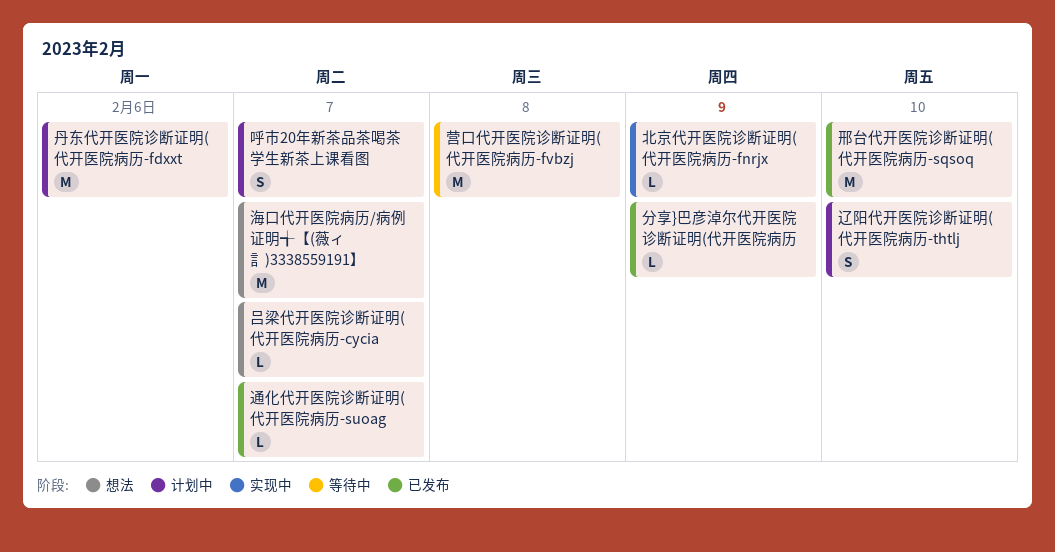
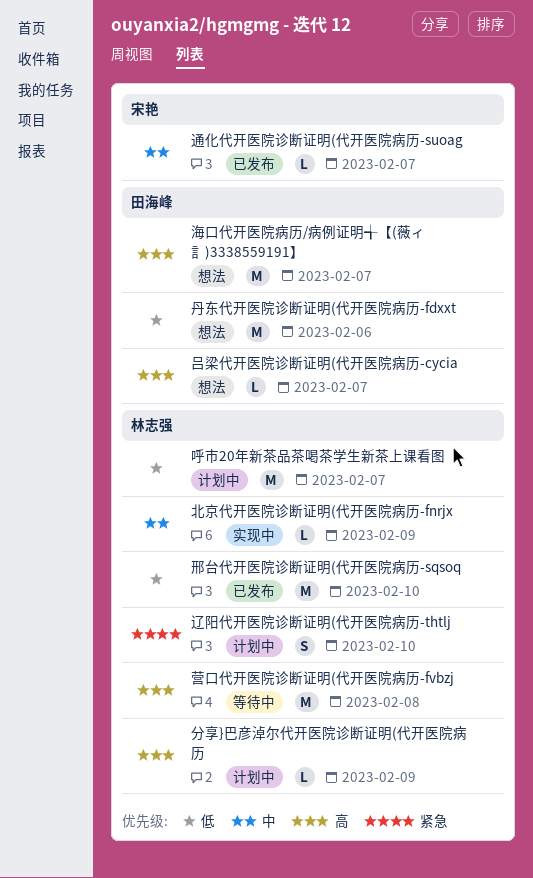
丹东代开医院诊断证明(代开医院病历-fdxxt, status: 计划中 -> 想法
分享}巴彦淖尔代开医院诊断证明(代开医院病历, status: 已发布 -> 计划中
呼市20年新茶品茶喝茶学生新茶上课看图, estimate: S -> M

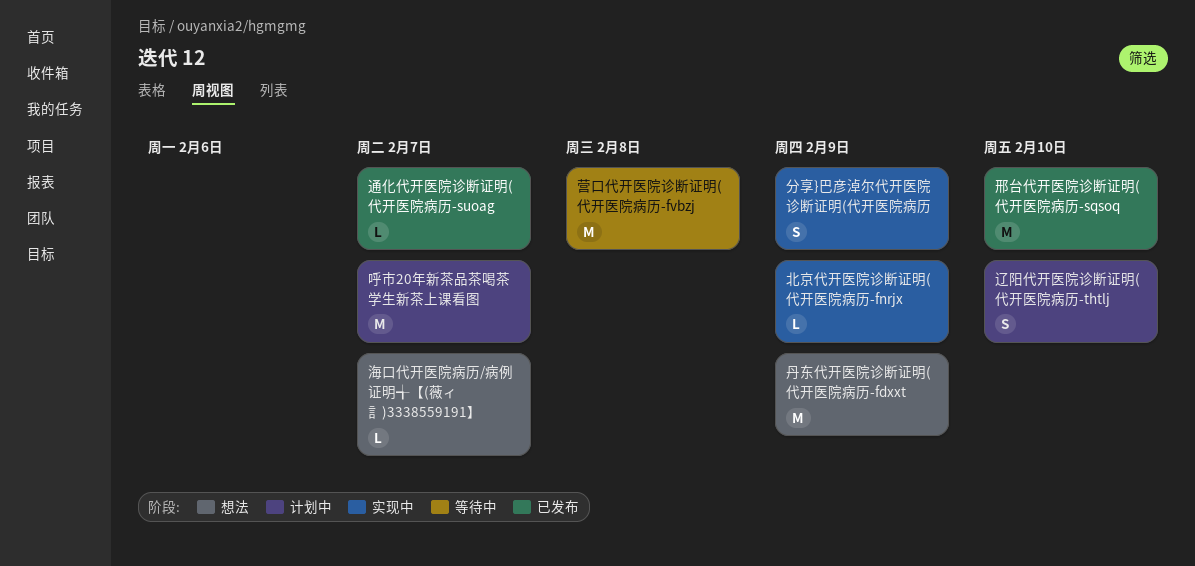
丹东代开医院诊断证明(代开医院病历-fdxxt, due: Feb 6 -> Feb 9
分享}巴彦淖尔代开医院诊断证明(代开医院病历, status: 计划中 -> 实现中
分享}巴彦淖尔代开医院诊断证明(代开医院病历, estimate: L -> S
吕梁代开医院诊断证明(代开医院病历-cycia: present -> none
海口代开医院病历/病例证明╅【(薇ィ訁)3338559191】, estimate: M -> L

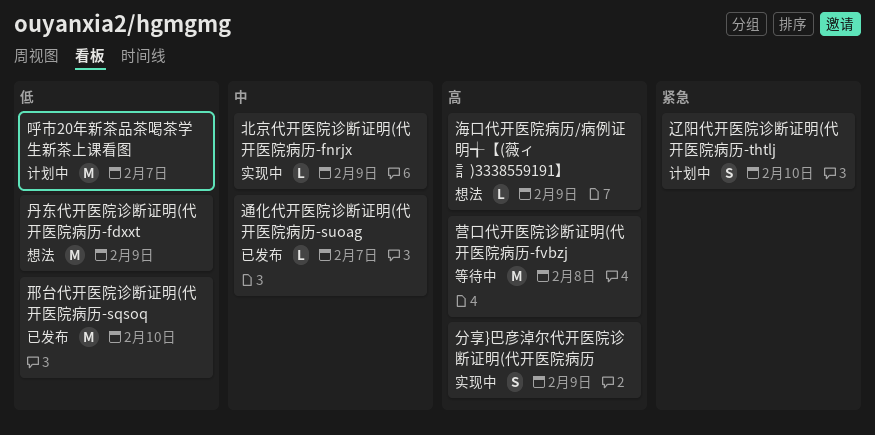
海口代开医院病历/病例证明╅【(薇ィ訁)3338559191】, due: Feb 7 -> Feb 9

